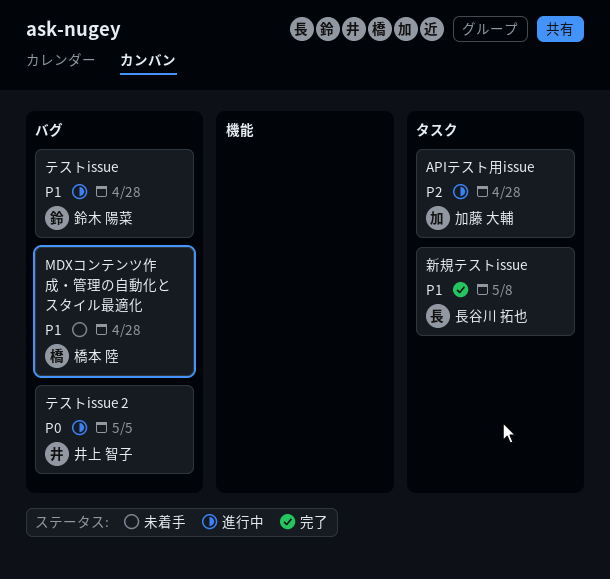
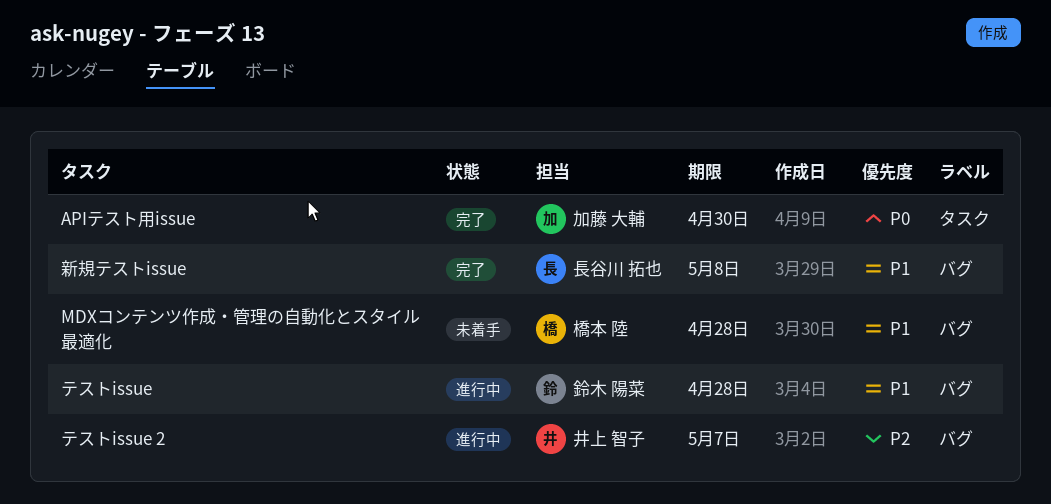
APIテスト用issue, status: 進行中 -> 完了
APIテスト用issue, priority: P2 -> P0
APIテスト用issue, due: Apr 28 -> Apr 30
テストissue 2, priority: P0 -> P2
テストissue 2, due: May 5 -> May 7
新規テストissue, label: タスク -> バグ

